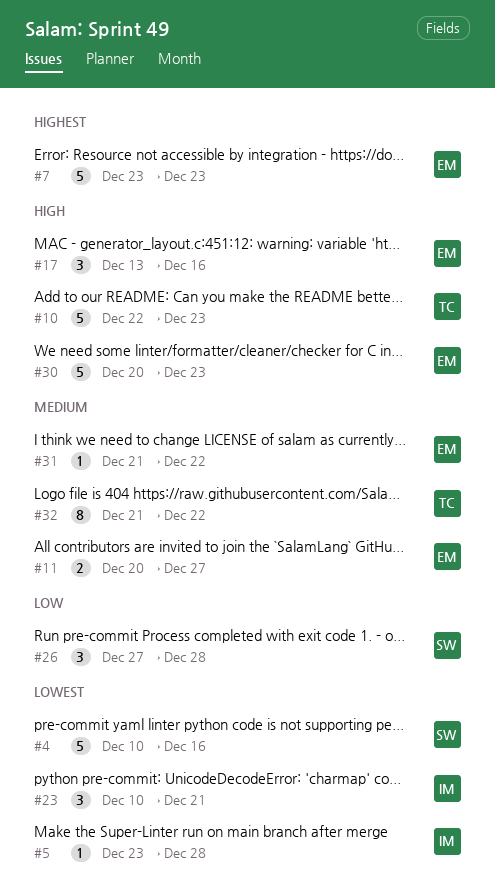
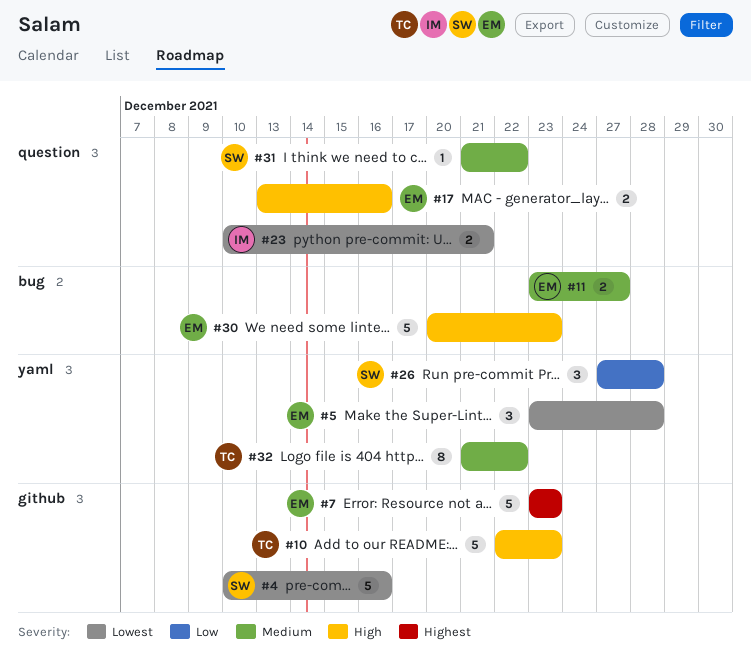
#5, owner: IM -> EM
#5, estimate: 1 -> 3
#11, start: Dec 20 -> Dec 23
#17, estimate: 3 -> 2
#23, estimate: 3 -> 2
#31, owner: EM -> SW

